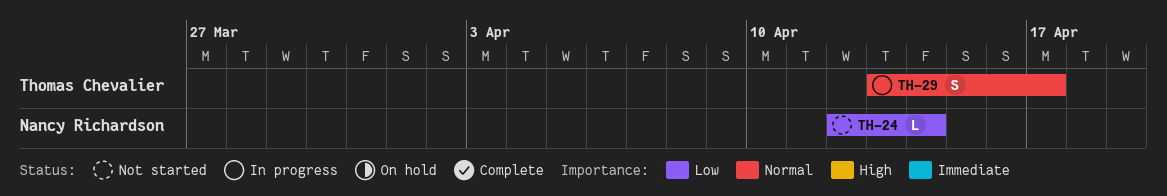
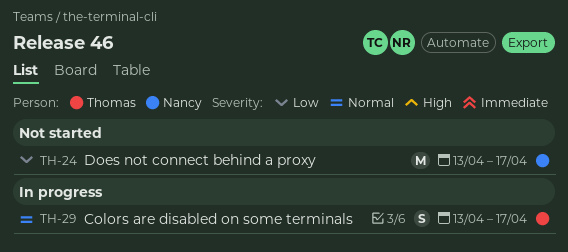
TH-24, estimate: L -> M
TH-24, start: Apr 12 -> Apr 13
TH-24, due: Apr 14 -> Apr 17

